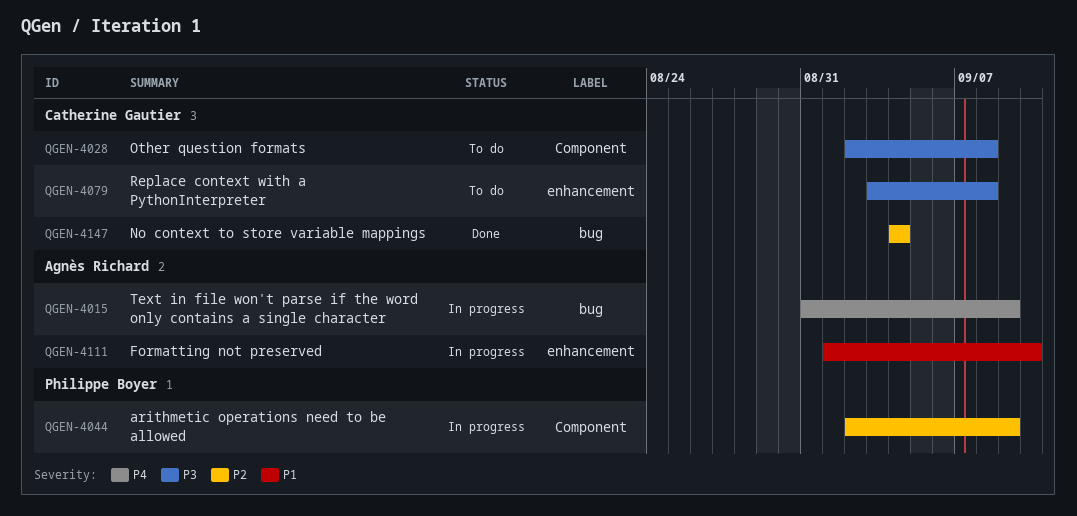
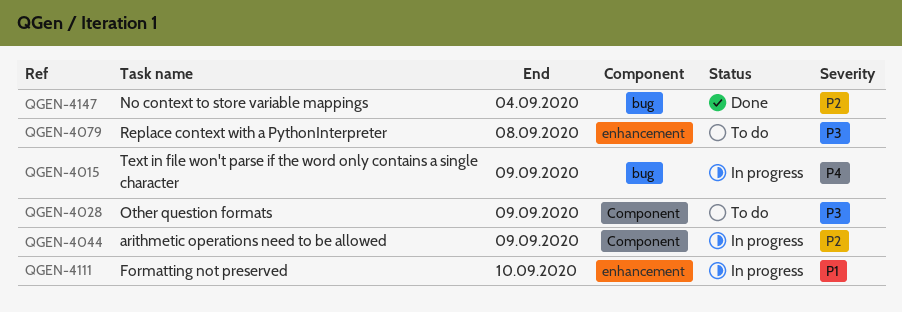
QGEN-4028, due: Sep 8 -> Sep 9

